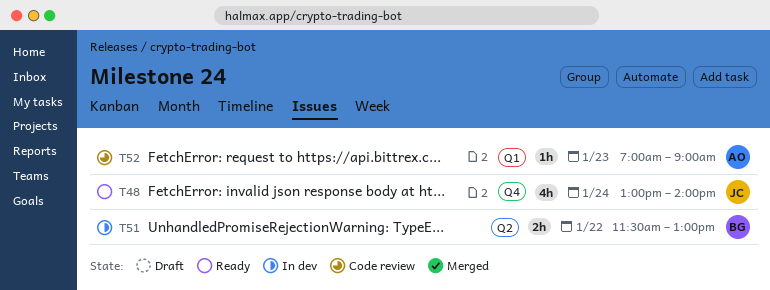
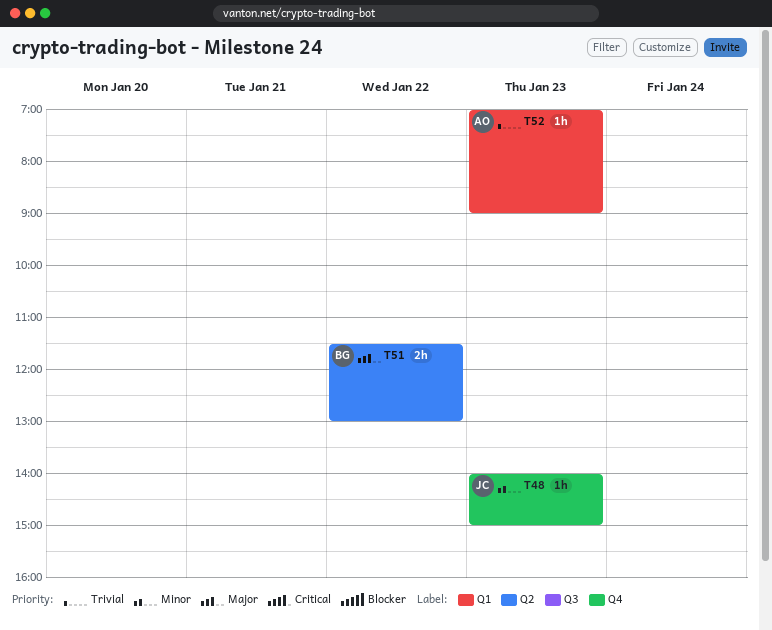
T48, estimate: 4h -> 1h
T48, day: Jan 24 -> Jan 23
T48, begins: 13:00 -> 14:00
T48, ends: 14:00 -> 15:00

